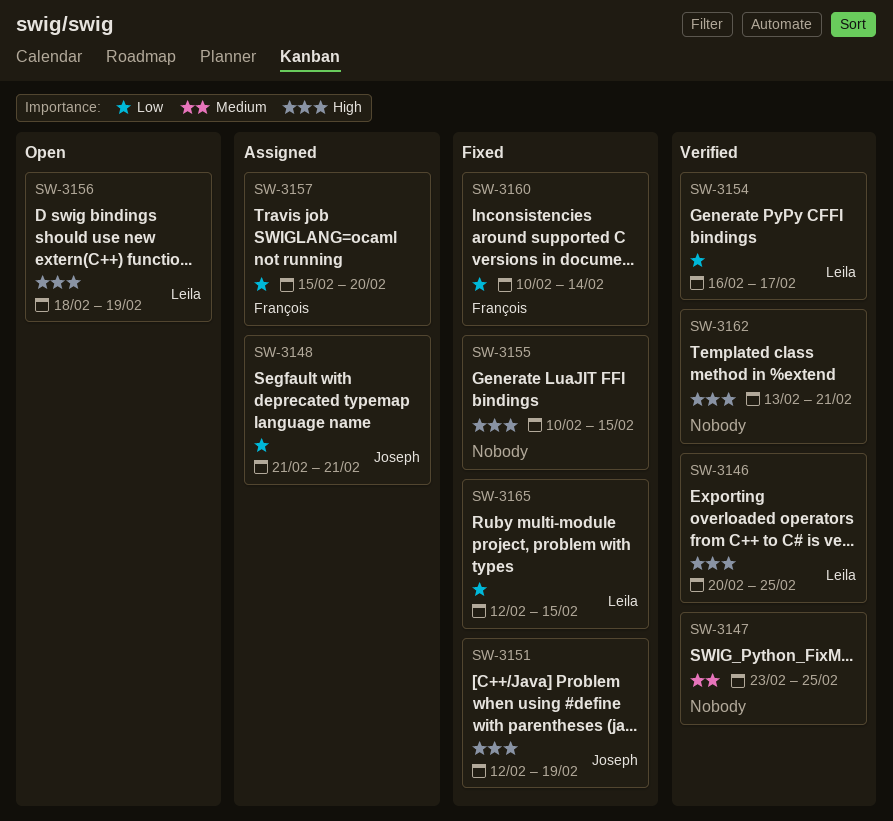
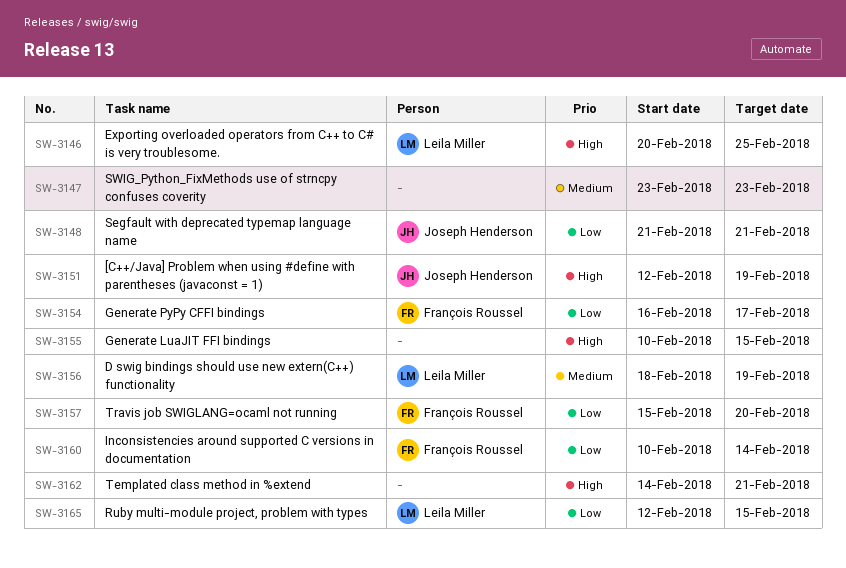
SW-3147, due: Feb 25 -> Feb 23
SW-3154, owner: Leila Miller -> François Roussel
SW-3156, priority: High -> Medium
SW-3162, start: Feb 13 -> Feb 14

